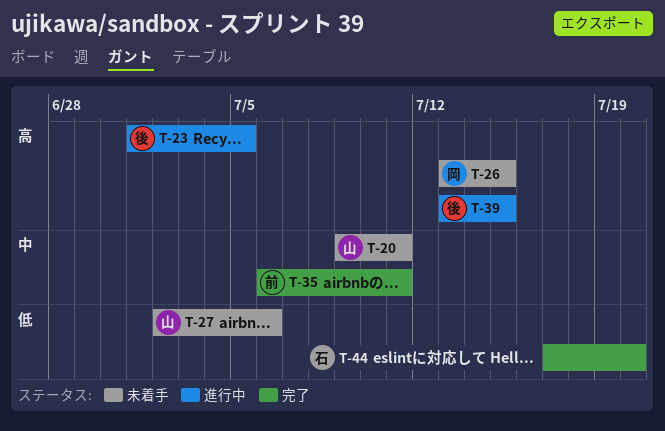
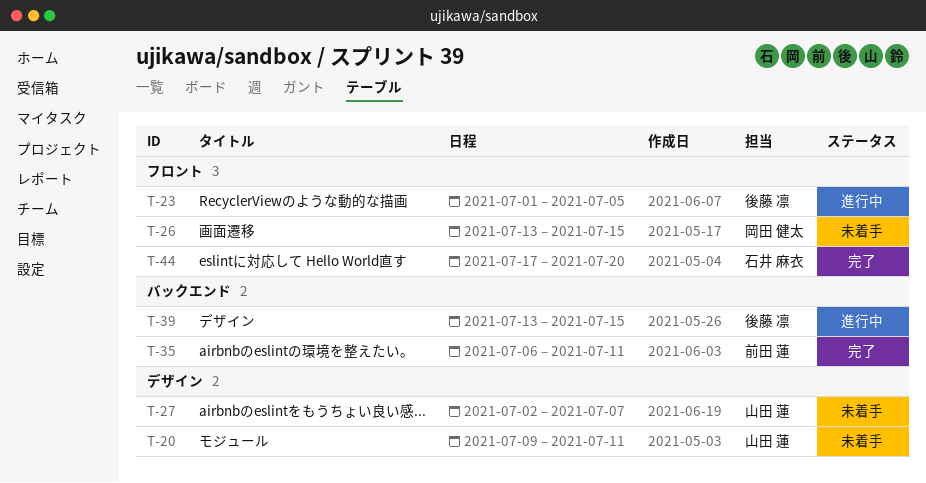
T-27, due: Jul 6 -> Jul 7

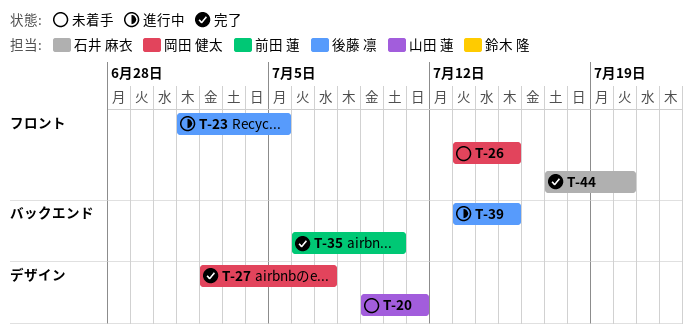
T-27, status: 未着手 -> 完了
T-27, owner: 山田 蓮 -> 岡田 健太
T-35, due: Jul 11 -> Jul 10

